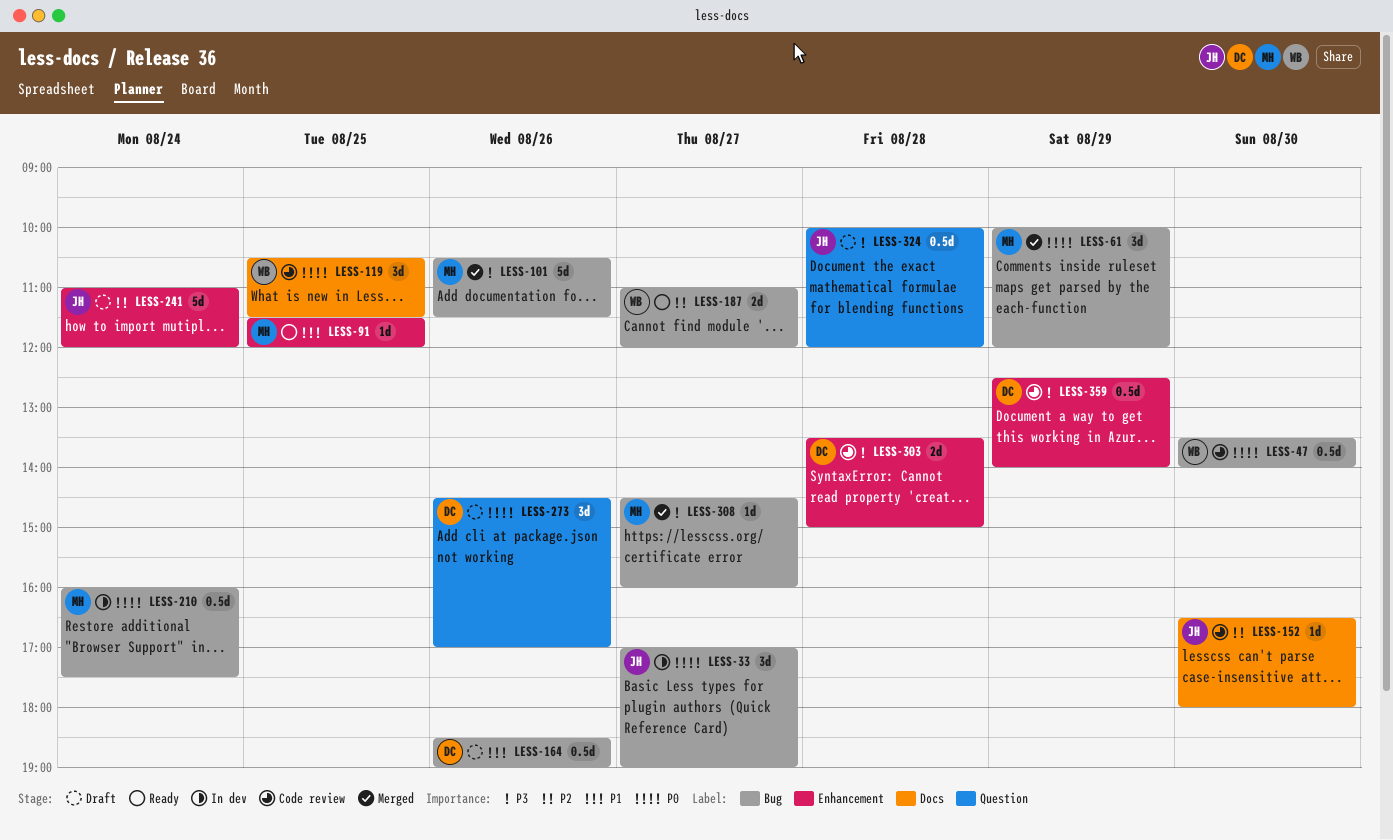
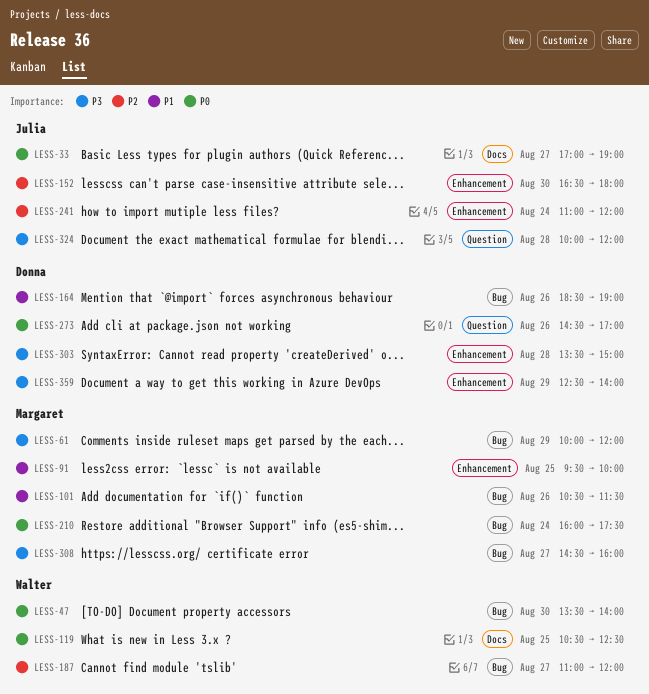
LESS-33, label: Bug -> Docs
LESS-61, priority: P0 -> P3
LESS-91, begins: 11:30 -> 09:30
LESS-91, ends: 12:00 -> 10:00
LESS-101, priority: P3 -> P1
LESS-119, ends: 11:30 -> 12:30
LESS-152, label: Docs -> Enhancement

